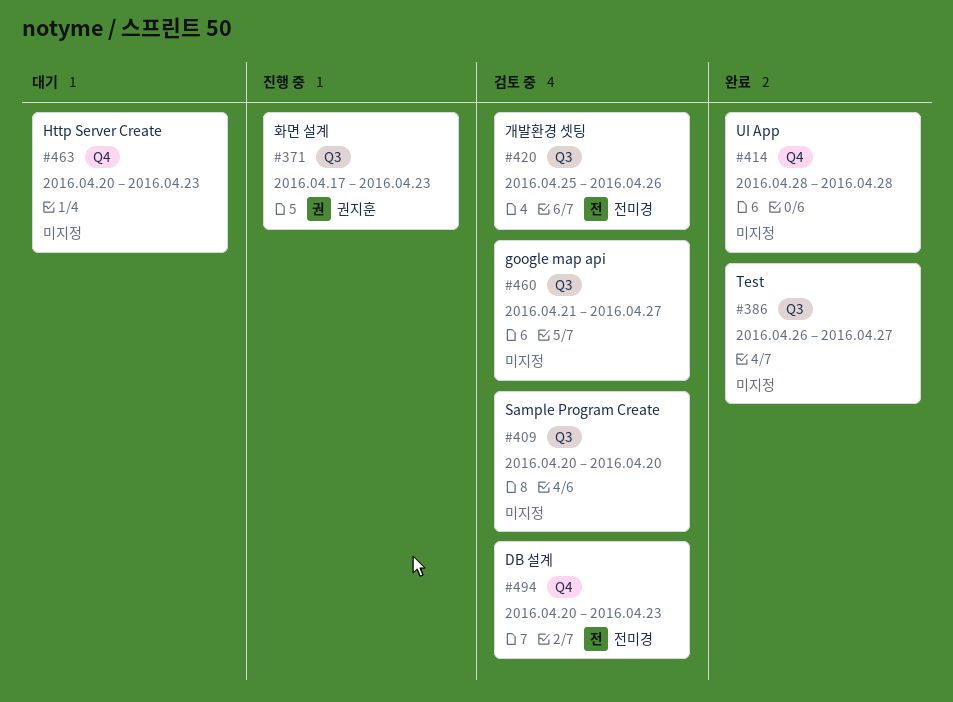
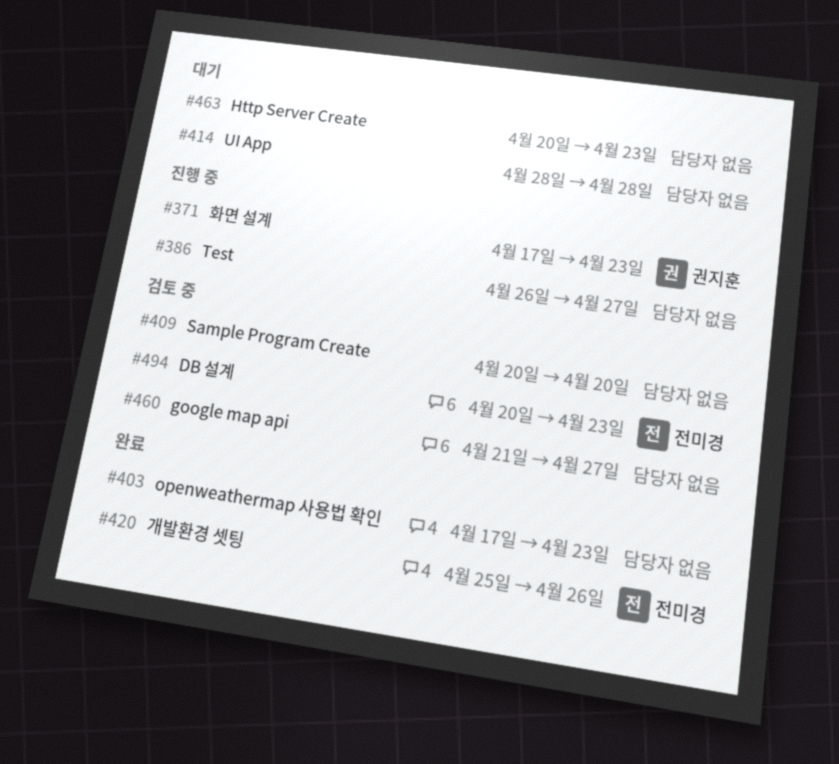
#386, status: 완료 -> 진행 중
#403: none -> present
#414, status: 완료 -> 대기
#420, status: 검토 중 -> 완료

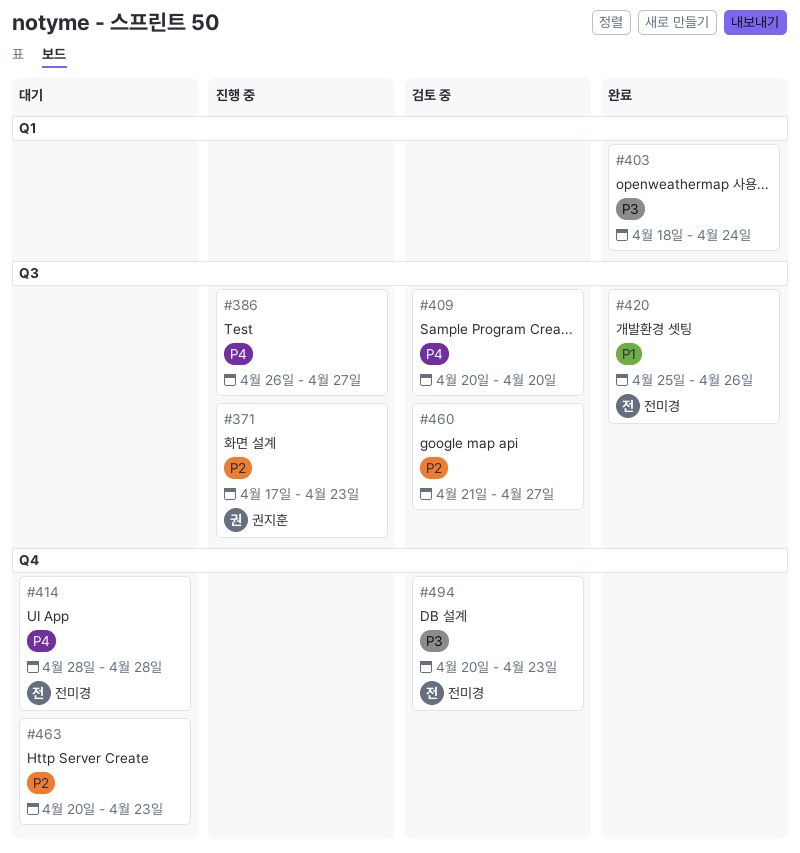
#403, start: Apr 17 -> Apr 18
#403, due: Apr 23 -> Apr 24
#414, owner: none -> 전미경

